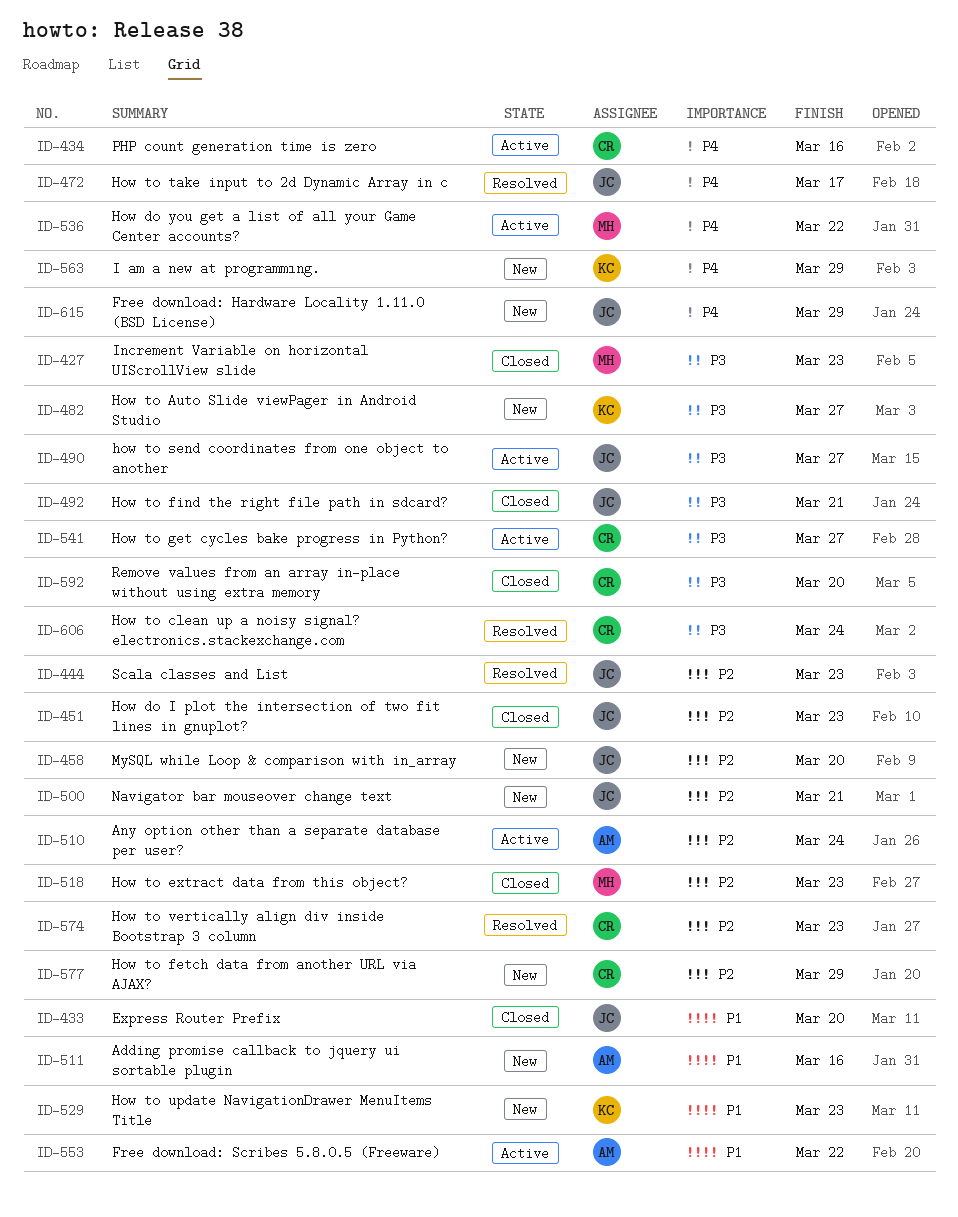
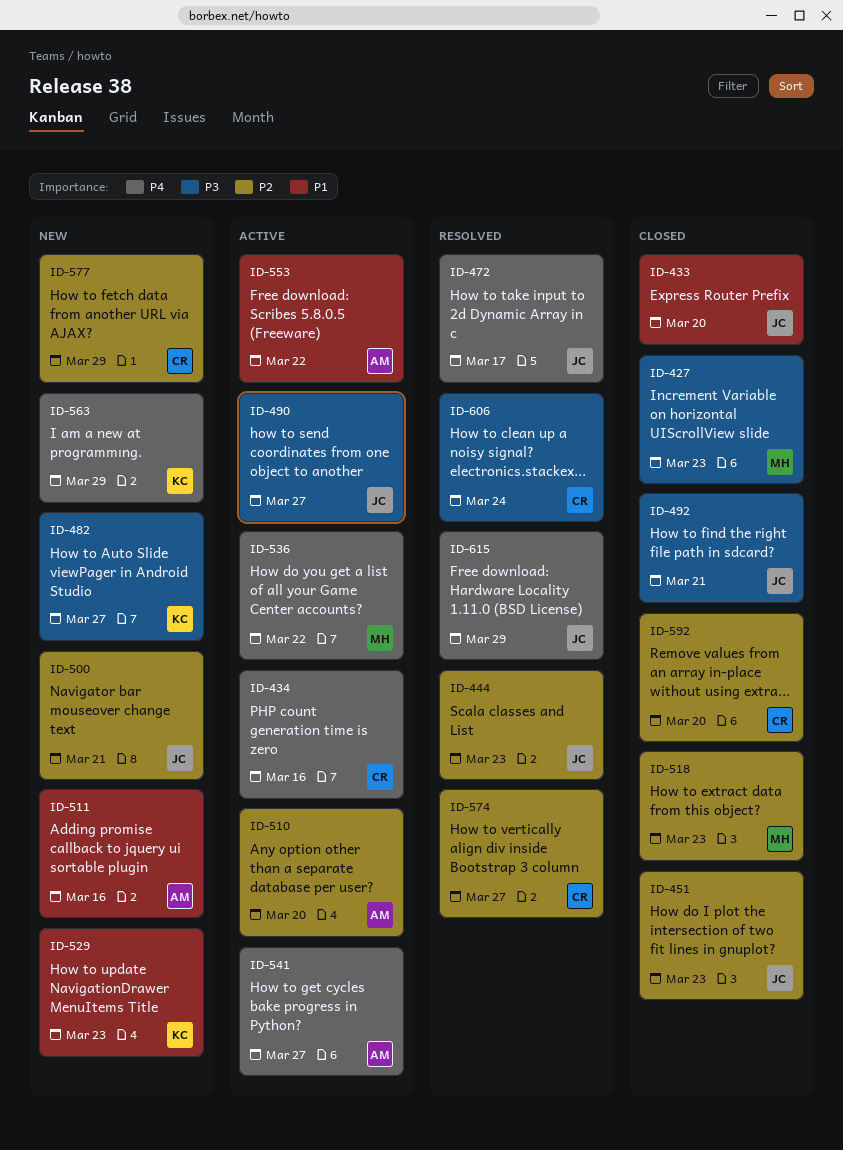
ID-458: present -> none
ID-510, due: Mar 24 -> Mar 20
ID-541, owner: CR -> AM
ID-541, priority: P3 -> P4
ID-574, due: Mar 23 -> Mar 27
ID-592, priority: P3 -> P2
ID-615, status: New -> Resolved

